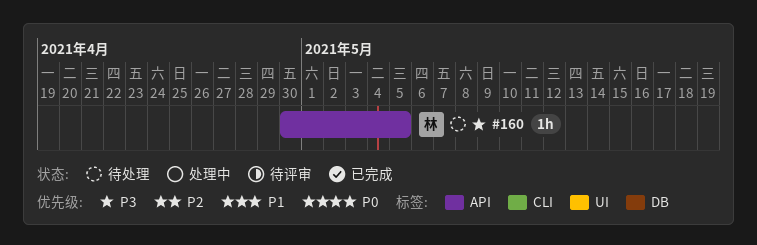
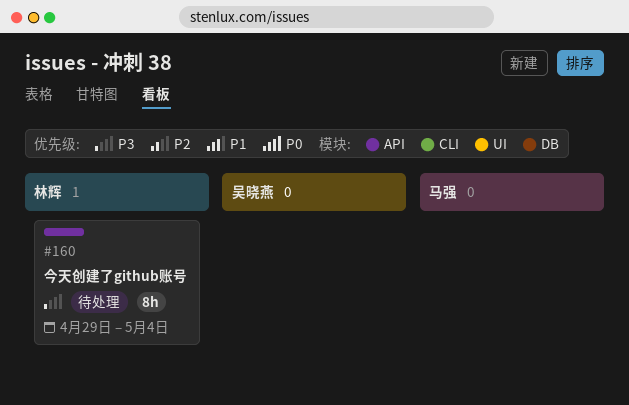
#160, estimate: 1h -> 8h
#160, start: Apr 30 -> Apr 29
#160, due: May 5 -> May 4

